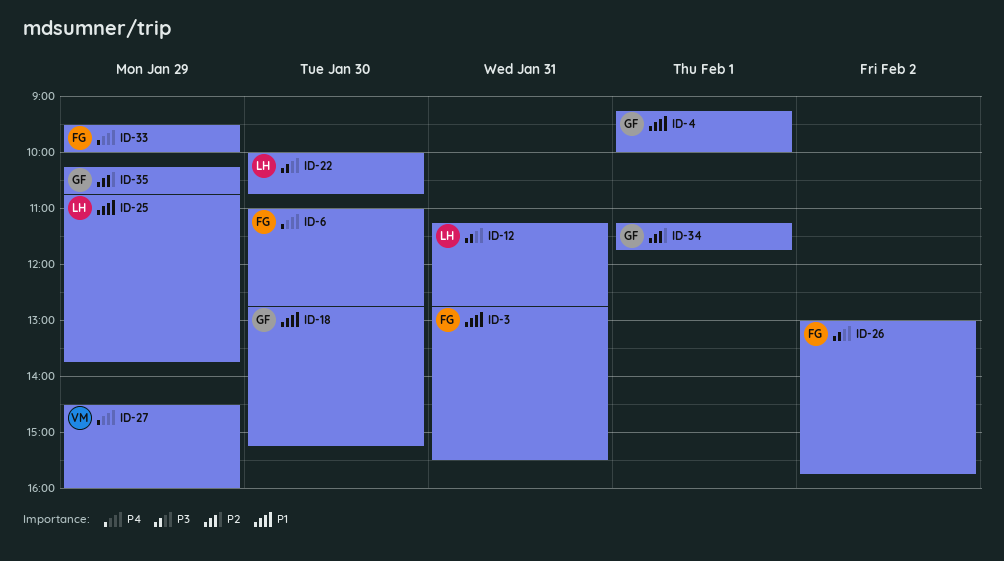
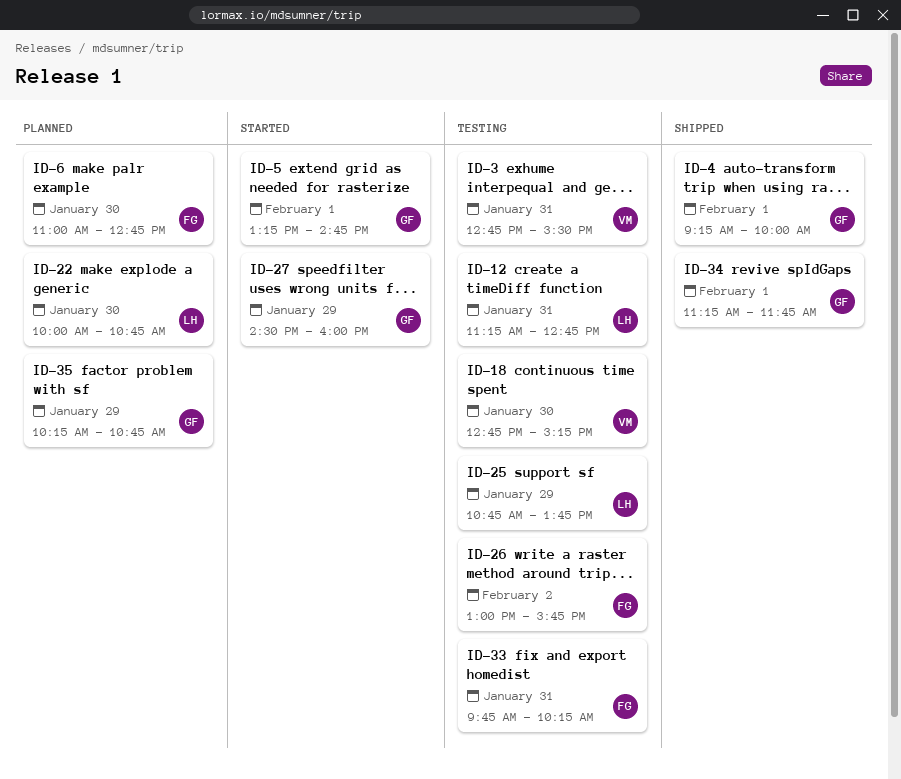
ID-3, owner: FG -> VM
ID-5: none -> present
ID-18, owner: GF -> VM
ID-27, owner: VM -> GF
ID-33, day: Jan 29 -> Jan 31
ID-33, begins: 09:30 -> 09:45
ID-33, ends: 10:00 -> 10:15

